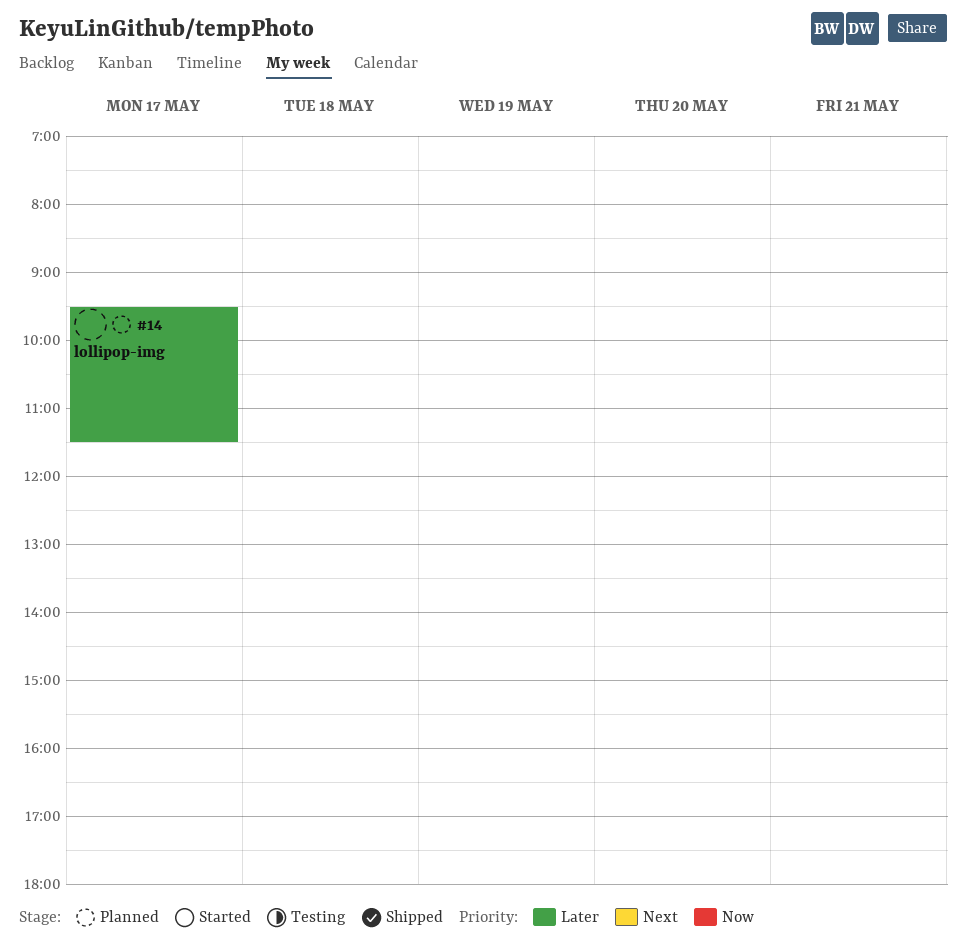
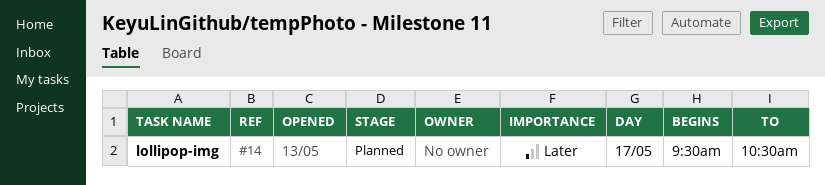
#14, ends: 11:30 -> 10:30

